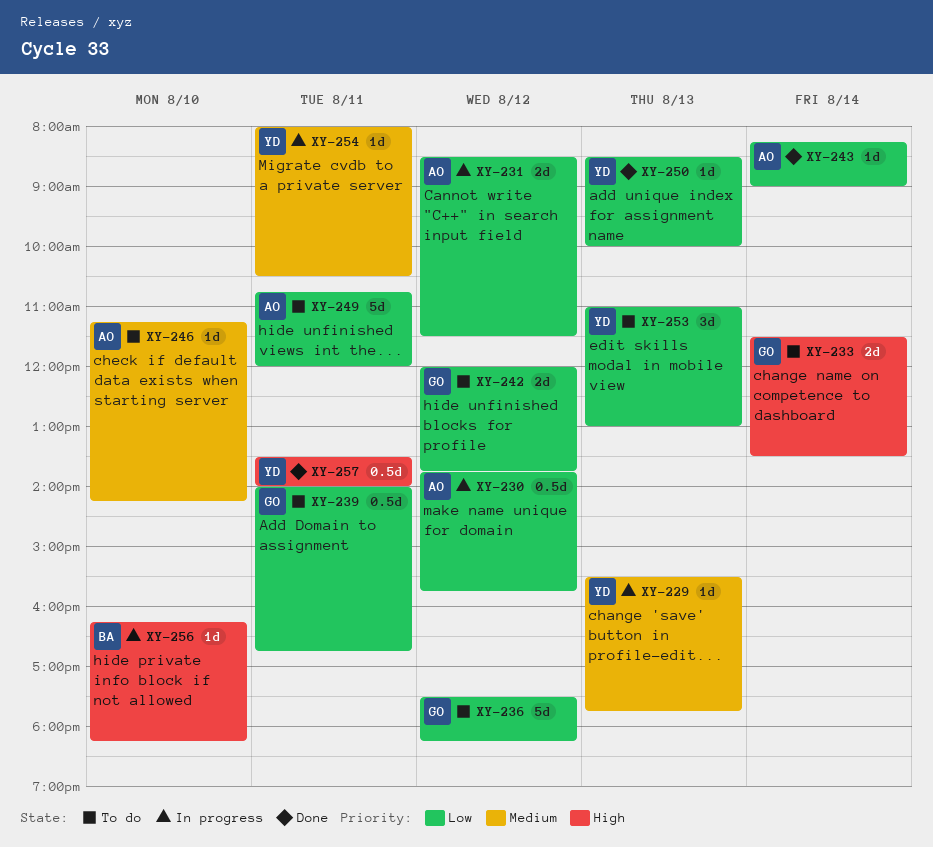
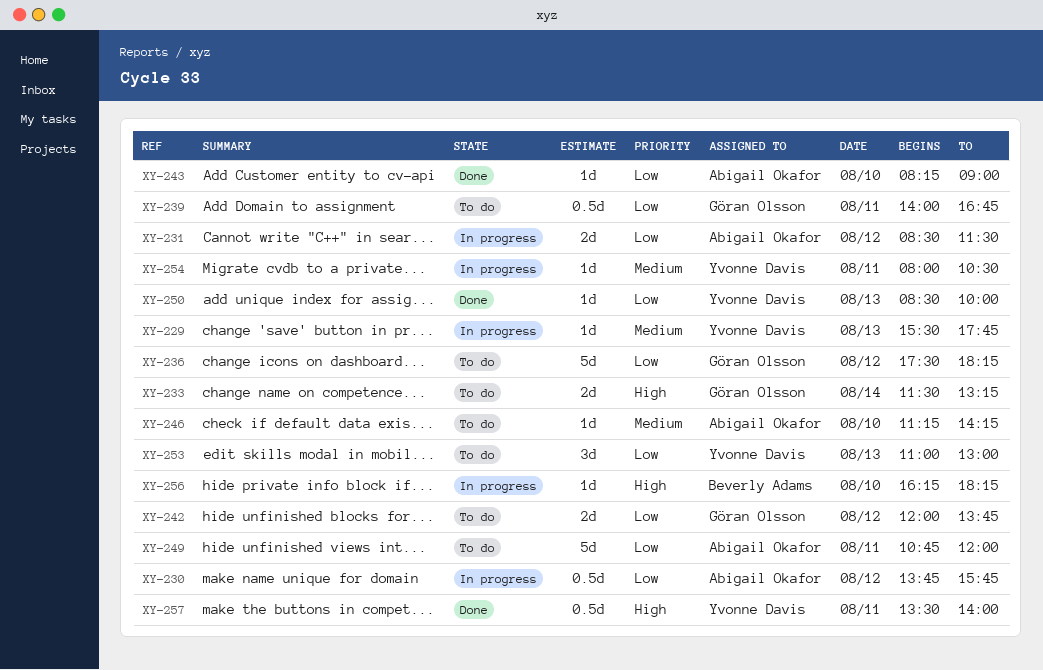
XY-233, ends: 13:30 -> 13:15
XY-243, day: Aug 14 -> Aug 10

